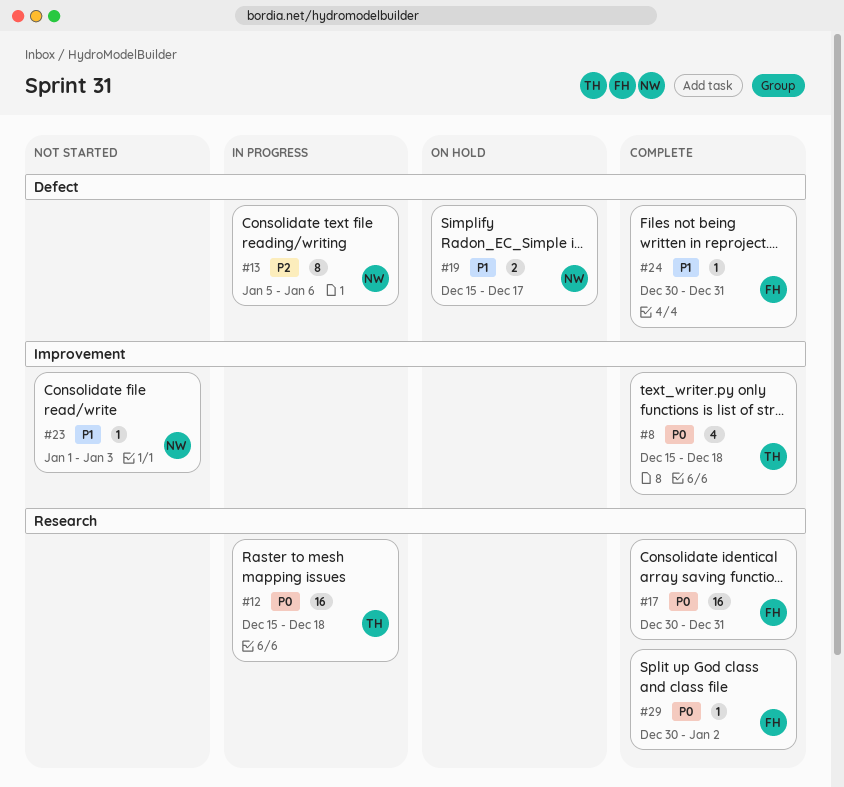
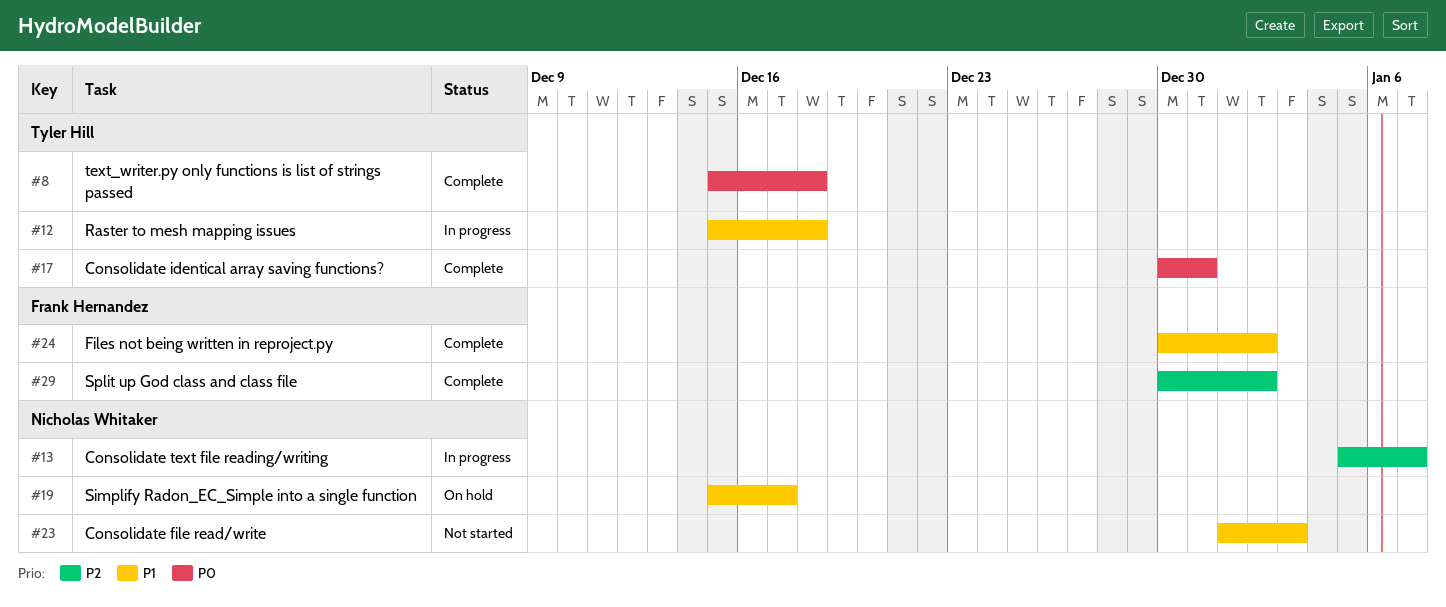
#12, priority: P0 -> P1
#13, due: Jan 6 -> Jan 7
#17, owner: Frank Hernandez -> Tyler Hill
#24, due: Dec 31 -> Jan 2
#29, priority: P0 -> P2

